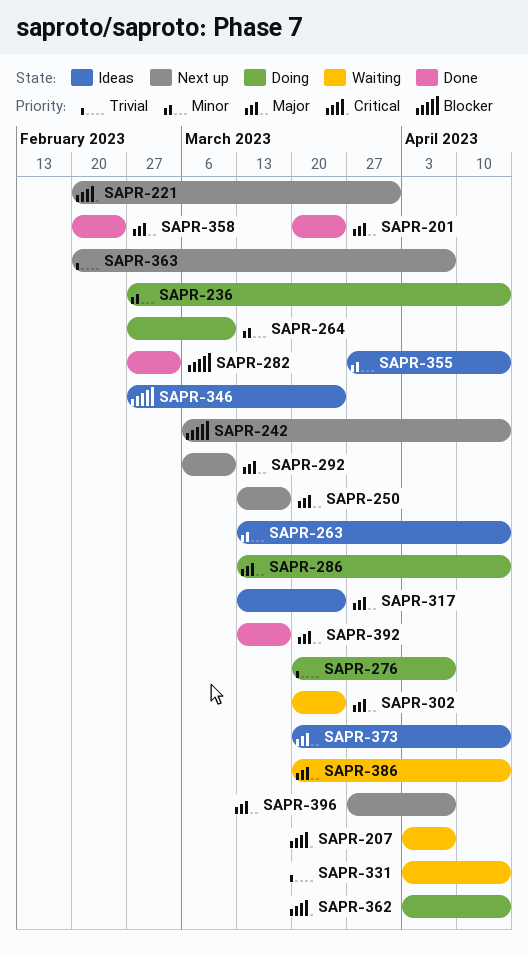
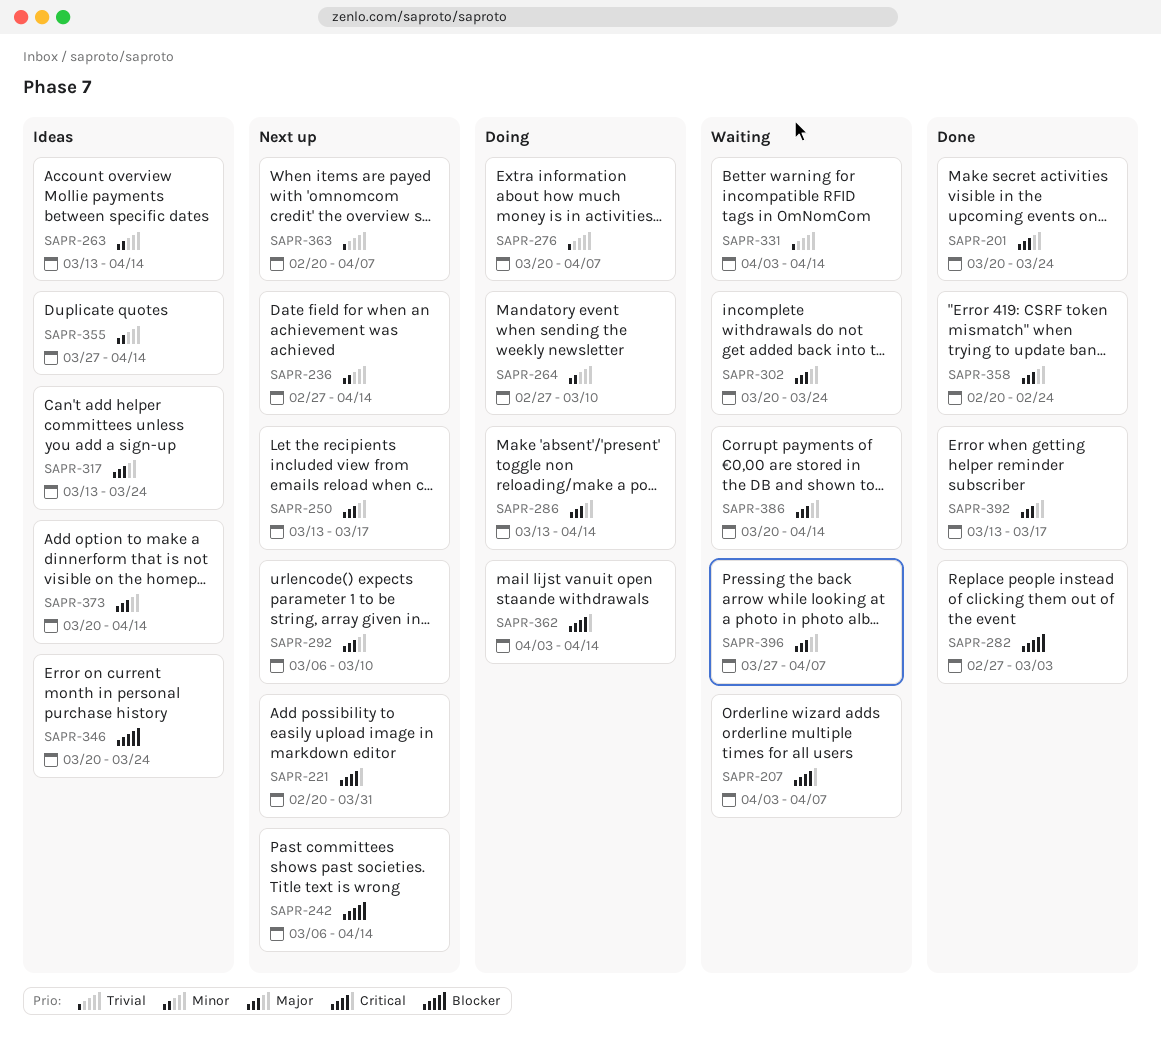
SAPR-236, status: Doing -> Next up
SAPR-346, start: Feb 27 -> Mar 20
SAPR-396, status: Next up -> Waiting

